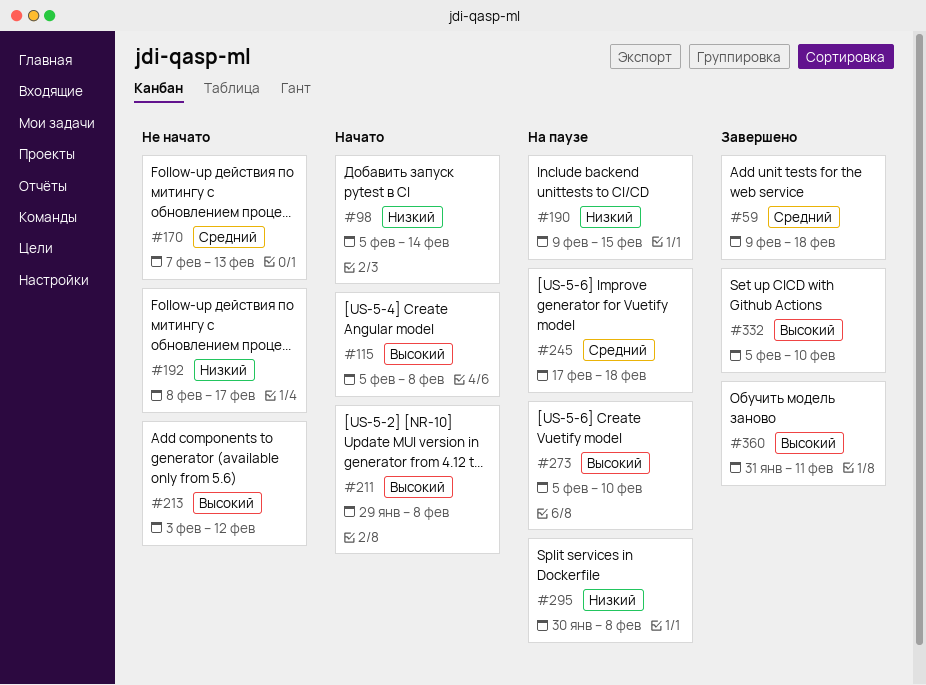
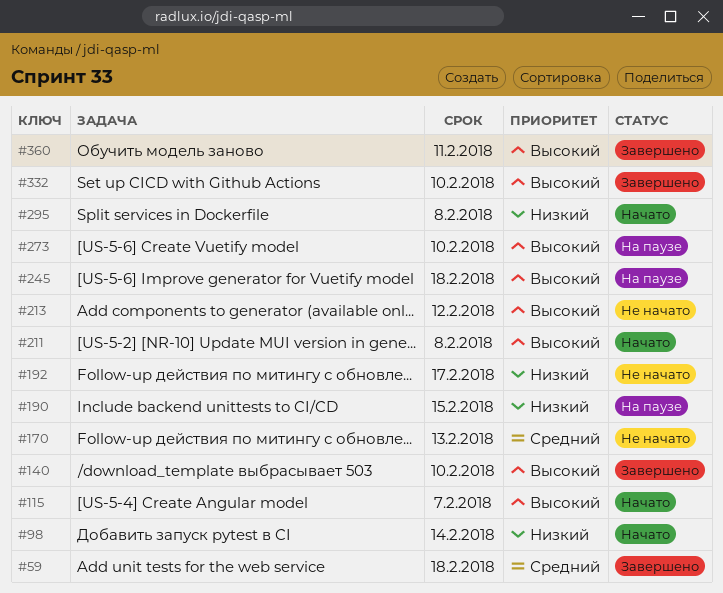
#115, due: Feb 8 -> Feb 7
#140: none -> present
#245, priority: Средний -> Высокий
#295, status: На паузе -> Начато

